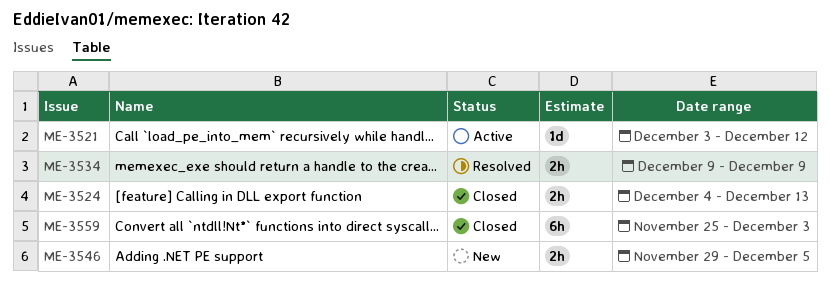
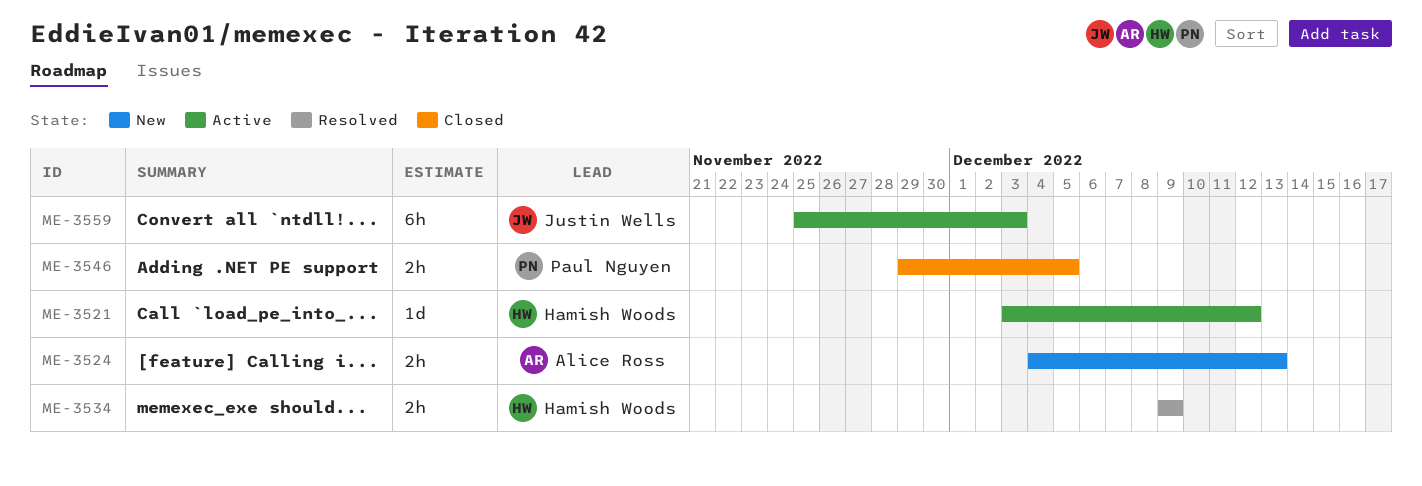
ME-3524, status: Closed -> New
ME-3546, status: New -> Closed
ME-3559, status: Closed -> Active

